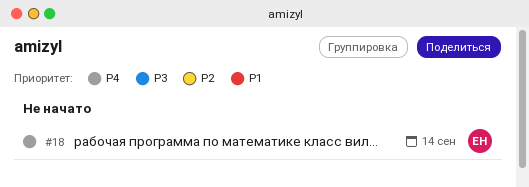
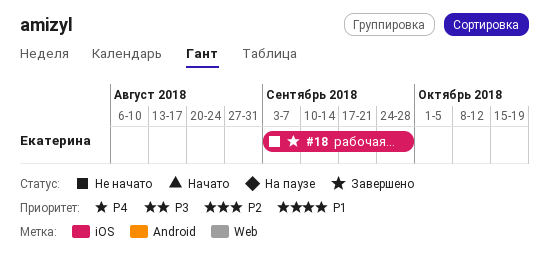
#18, due: Sep 14 -> Sep 28

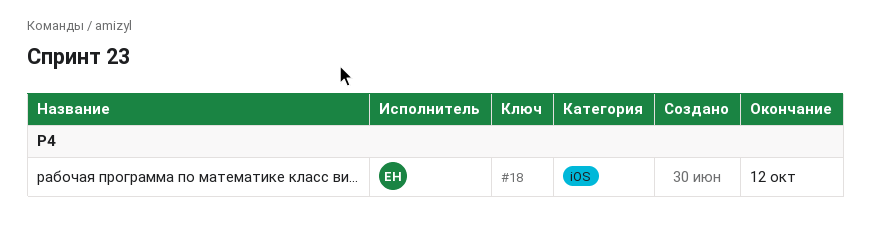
#18, due: Sep 28 -> Oct 12

